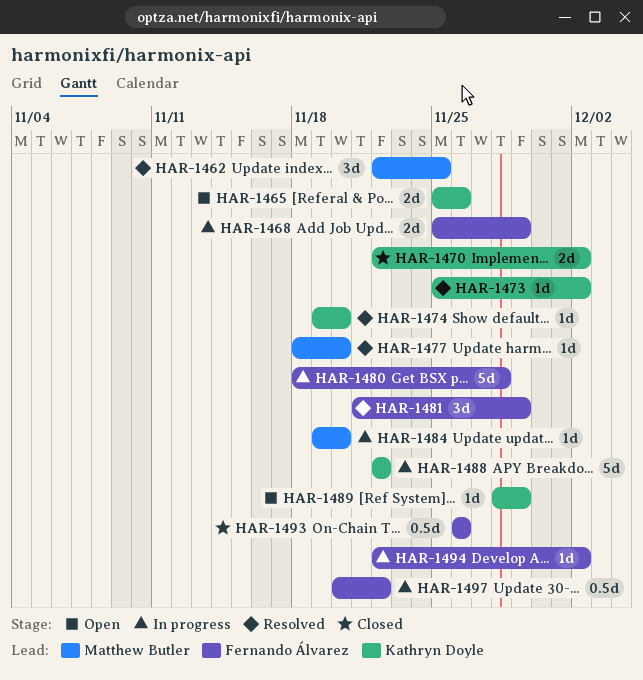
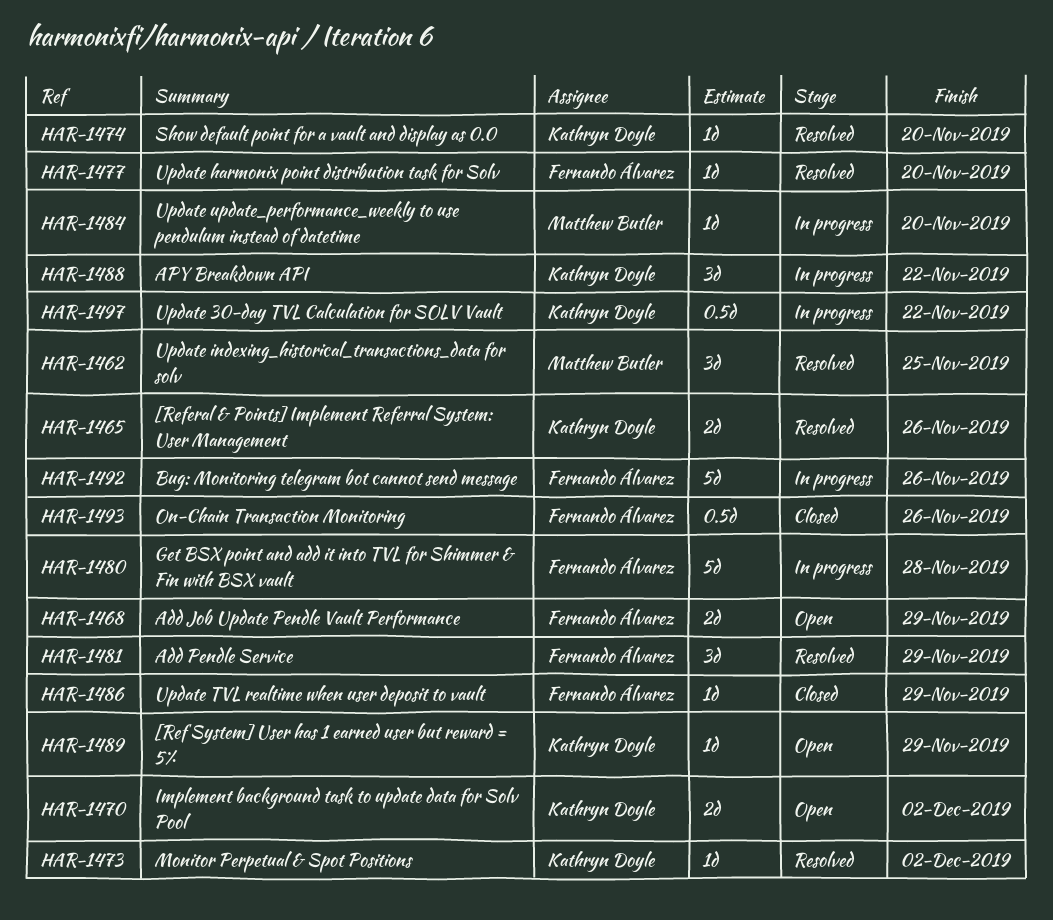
HAR-1465, status: Open -> Resolved
HAR-1468, status: In progress -> Open
HAR-1470, status: Closed -> Open
HAR-1477, owner: Matthew Butler -> Fernando Álvarez
HAR-1486: none -> present
HAR-1488, estimate: 5d -> 3d
HAR-1492: none -> present
HAR-1494: present -> none
HAR-1497, owner: Fernando Álvarez -> Kathryn Doyle

